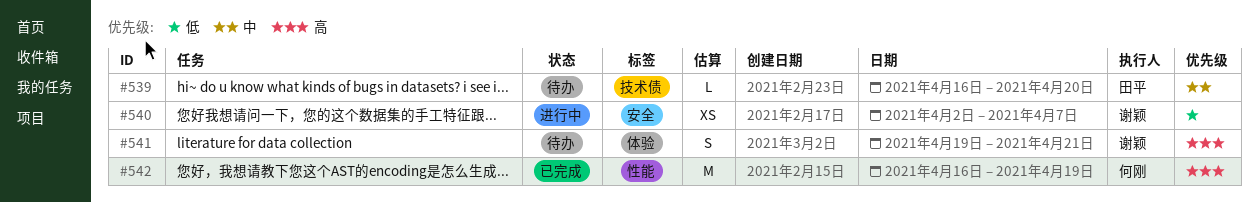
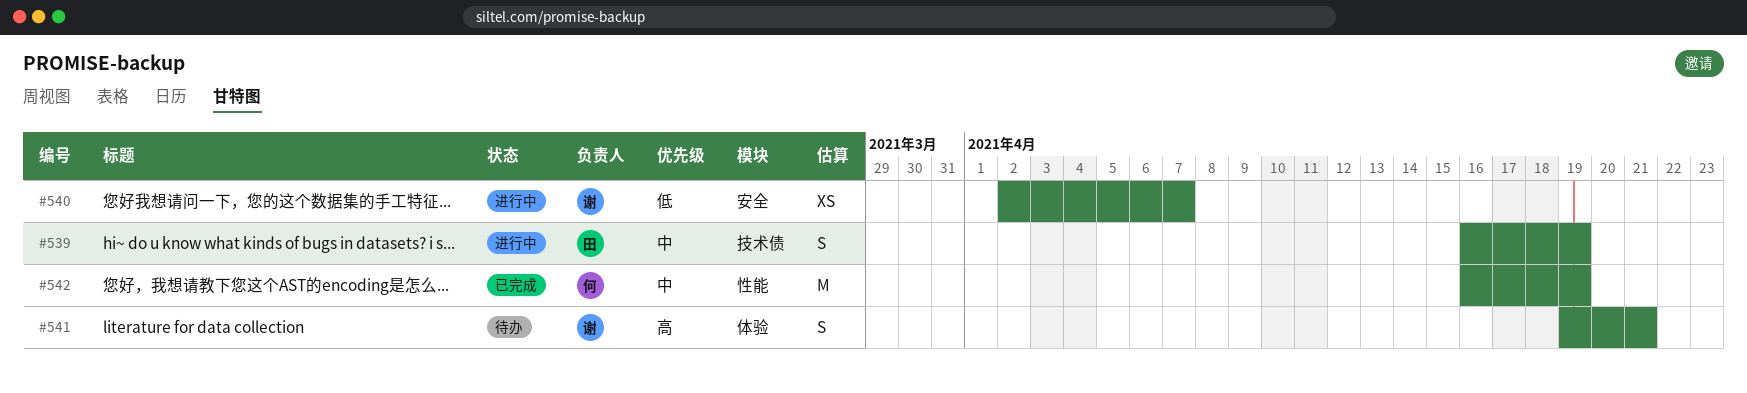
#539, status: 待办 -> 进行中
#539, estimate: L -> S
#539, due: Apr 20 -> Apr 19
#542, priority: 高 -> 中

